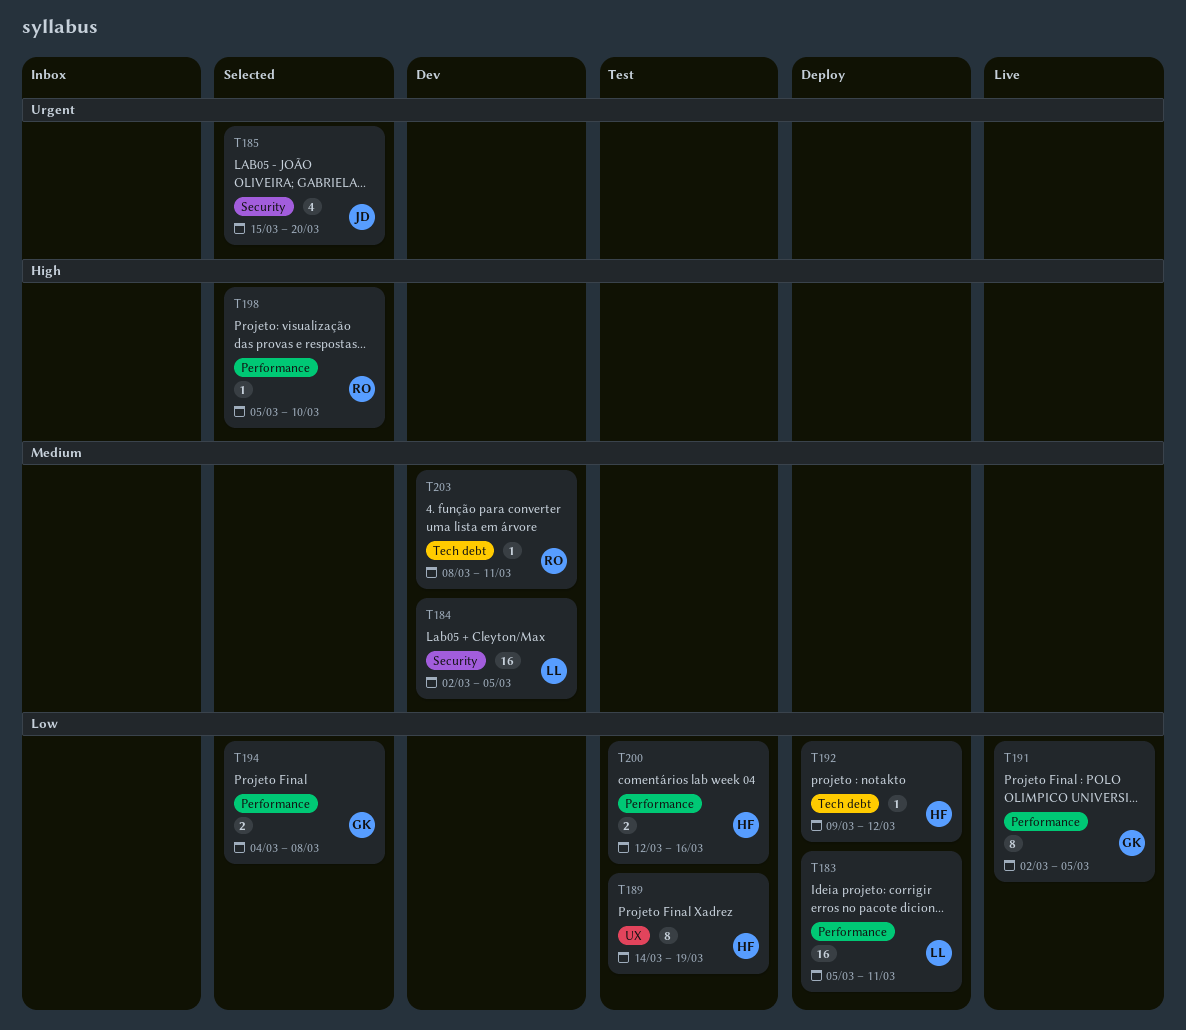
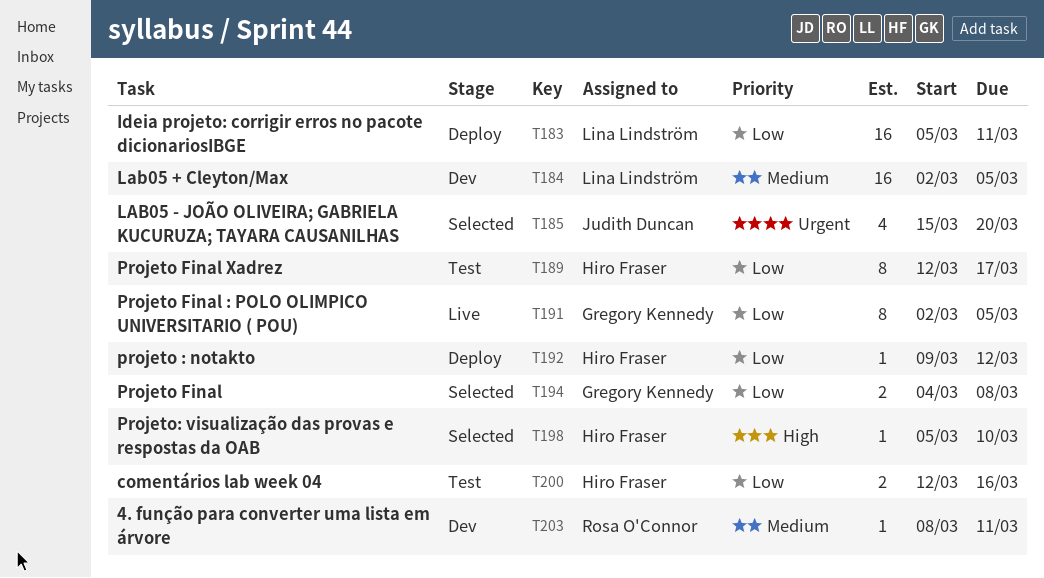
T189, start: Mar 14 -> Mar 12
T189, due: Mar 19 -> Mar 17
T198, owner: Rosa O'Connor -> Hiro Fraser

